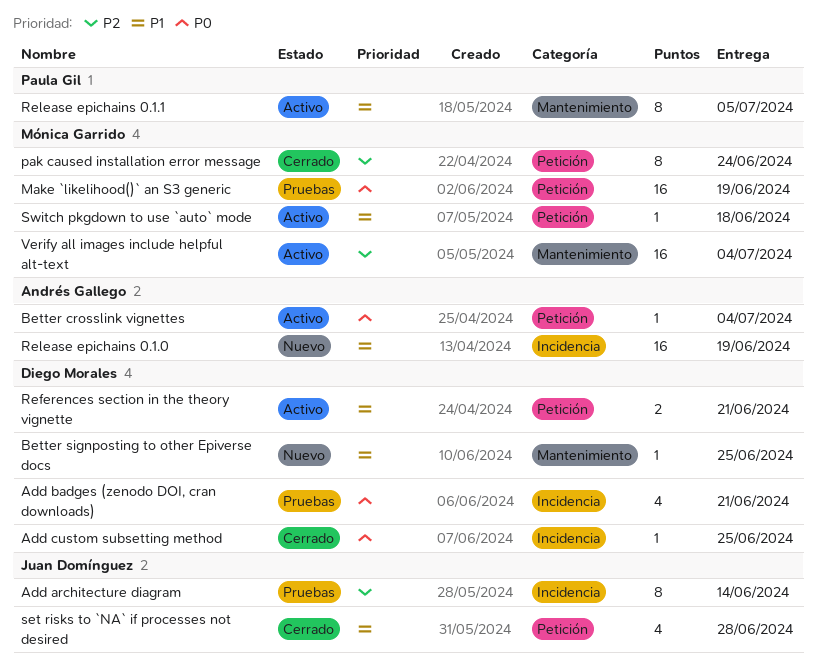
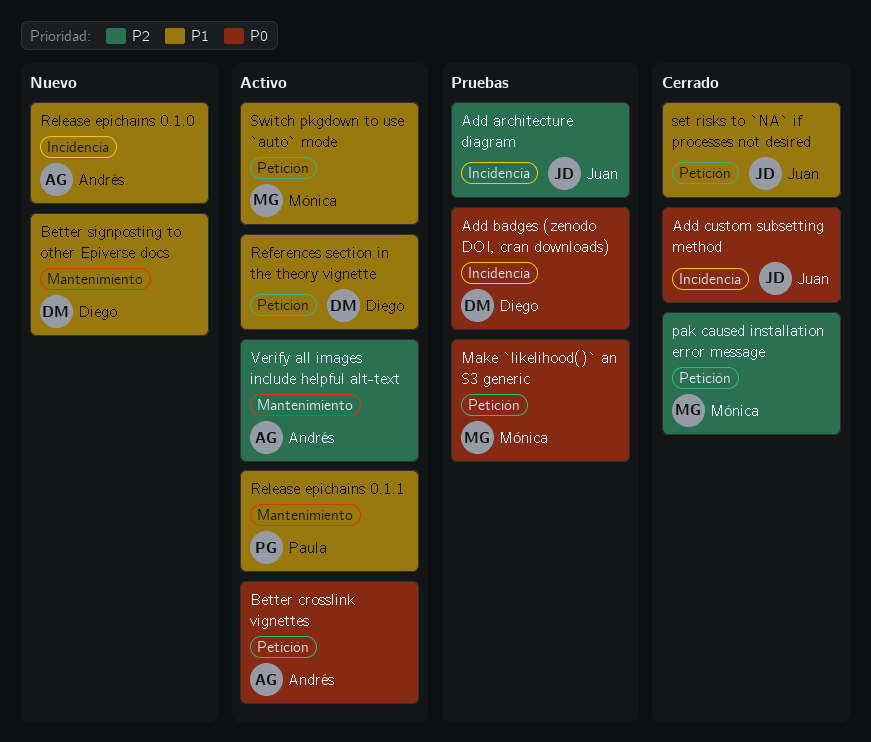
Add custom subsetting method, owner: Diego Morales -> Juan Domínguez
Verify all images include helpful alt-text, owner: Mónica Garrido -> Andrés Gallego

